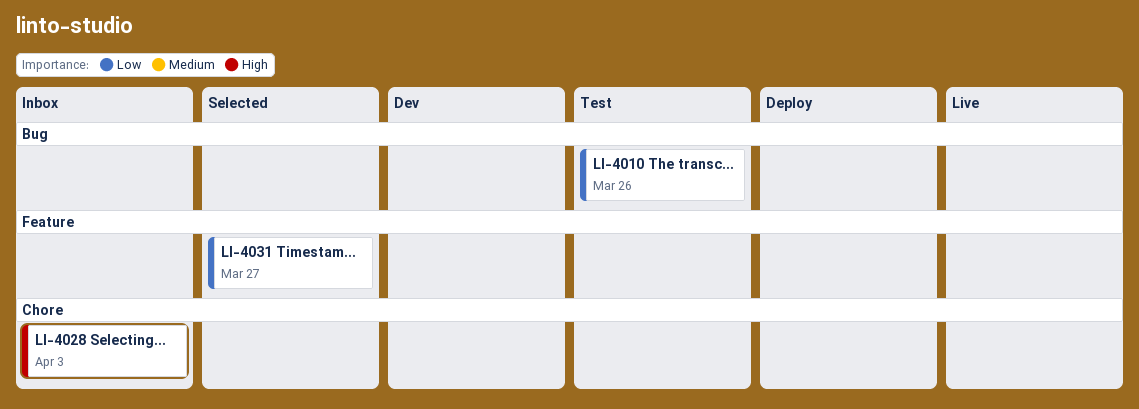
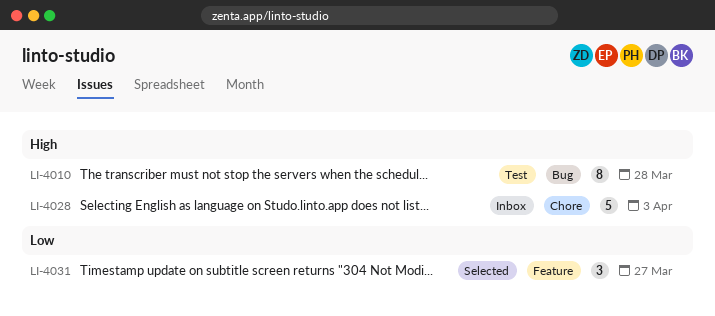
LI-4010, priority: Low -> High
LI-4010, due: Mar 26 -> Mar 28

